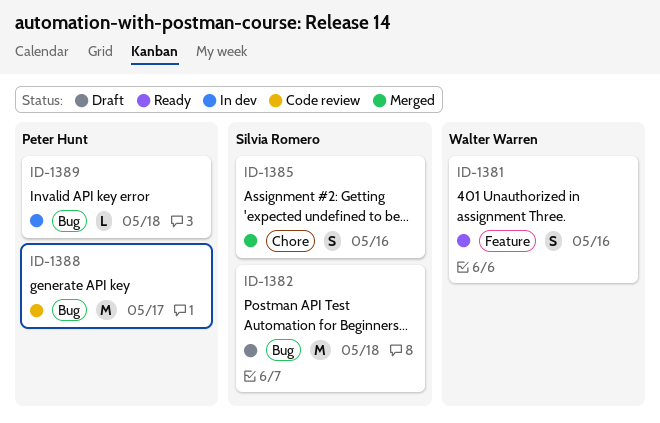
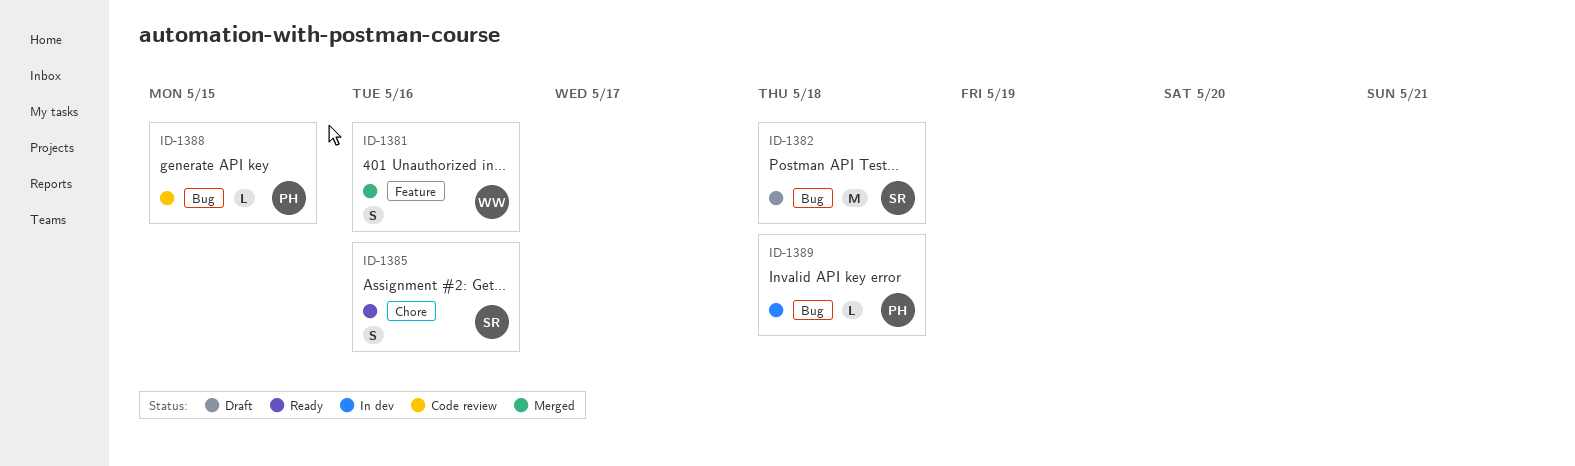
ID-1381, status: Ready -> Merged
ID-1385, status: Merged -> Ready
ID-1388, estimate: M -> L
ID-1388, due: May 17 -> May 15

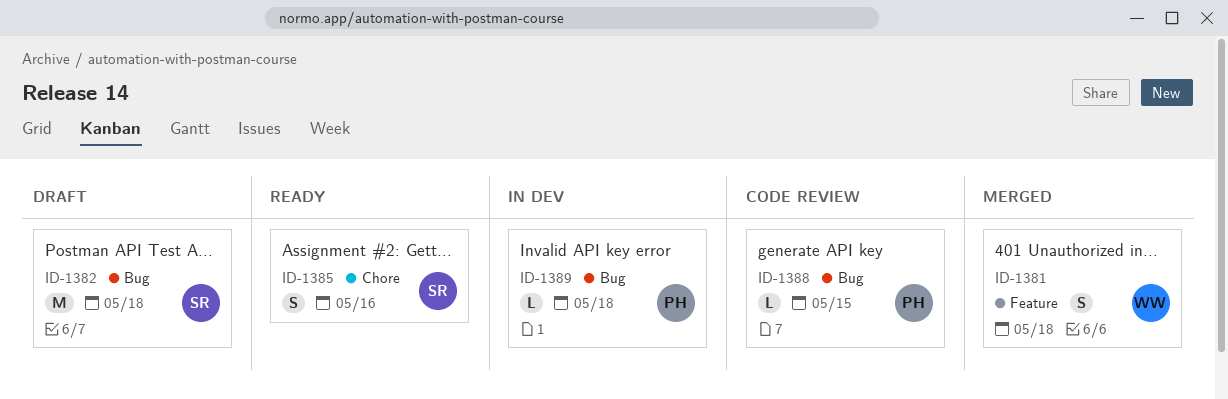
ID-1381, due: May 16 -> May 18

